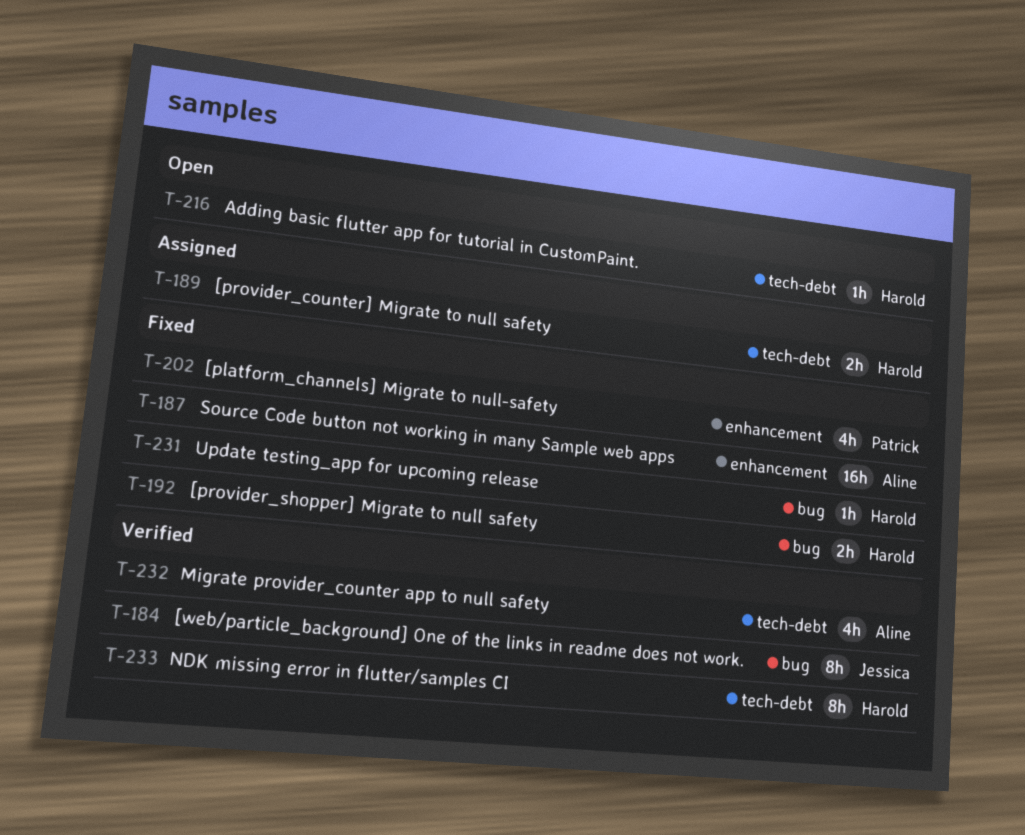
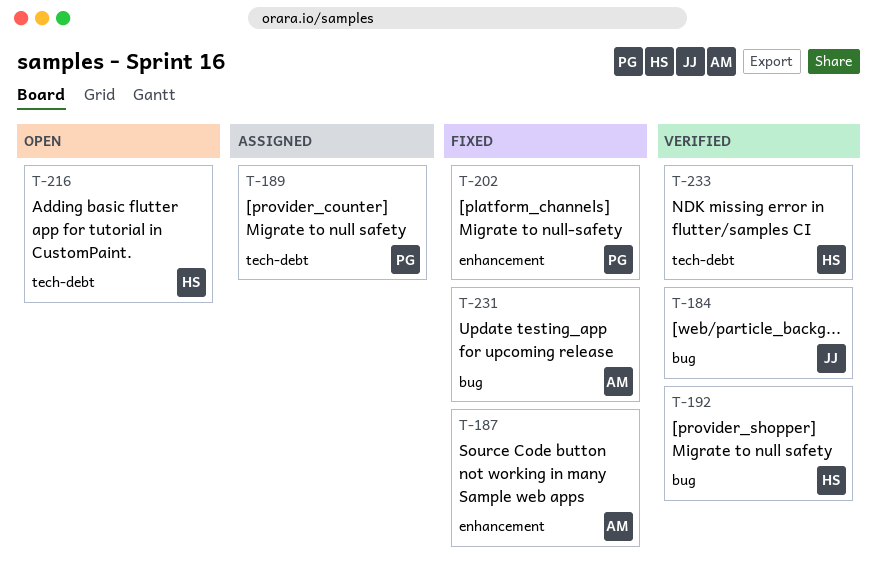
T-189, owner: Harold -> Patrick
T-192, status: Fixed -> Verified
T-231, owner: Harold -> Aline
T-232: present -> none

